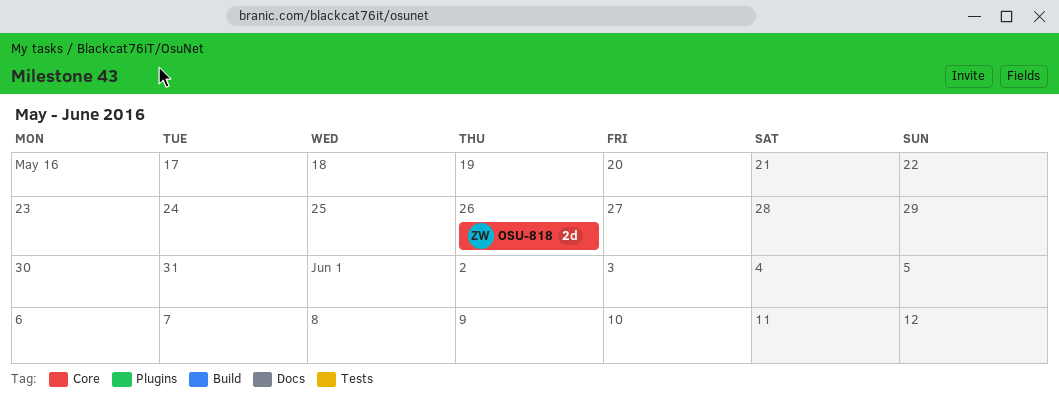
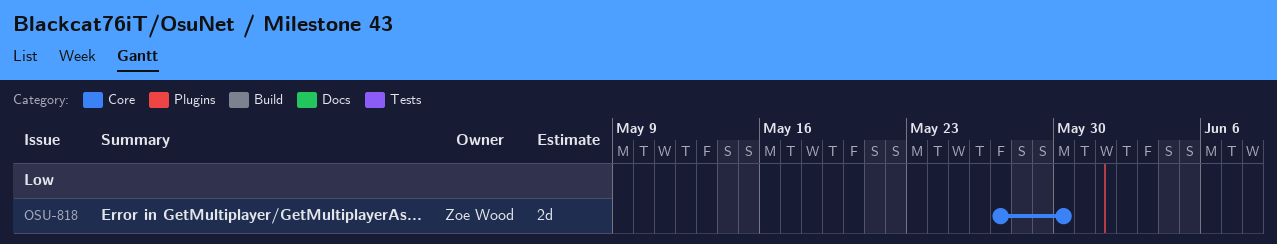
OSU-818, start: May 26 -> May 27
OSU-818, due: May 26 -> May 30

